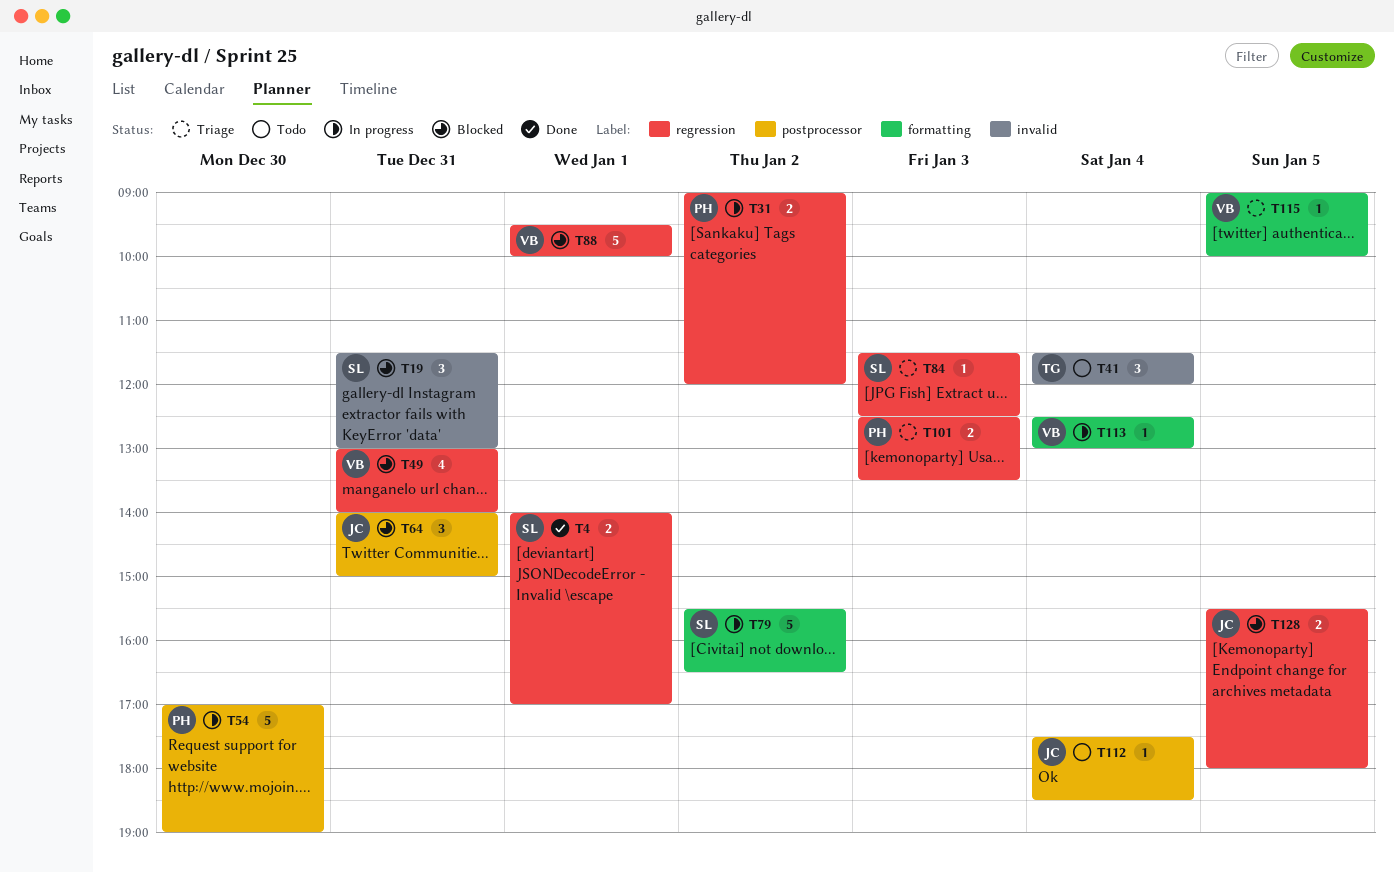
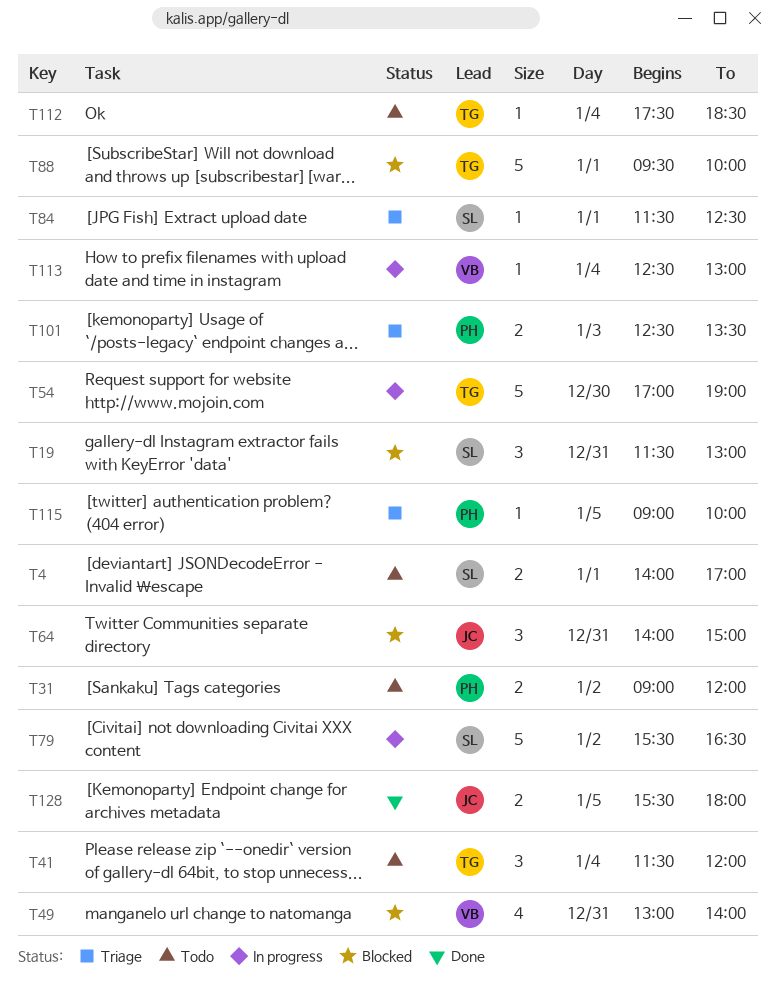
T4, status: Done -> Todo
T31, status: In progress -> Todo
T54, owner: PH -> TG
T84, day: Jan 3 -> Jan 1
T88, owner: VB -> TG
T112, owner: JC -> TG
T115, owner: VB -> PH
T128, status: Blocked -> Done

